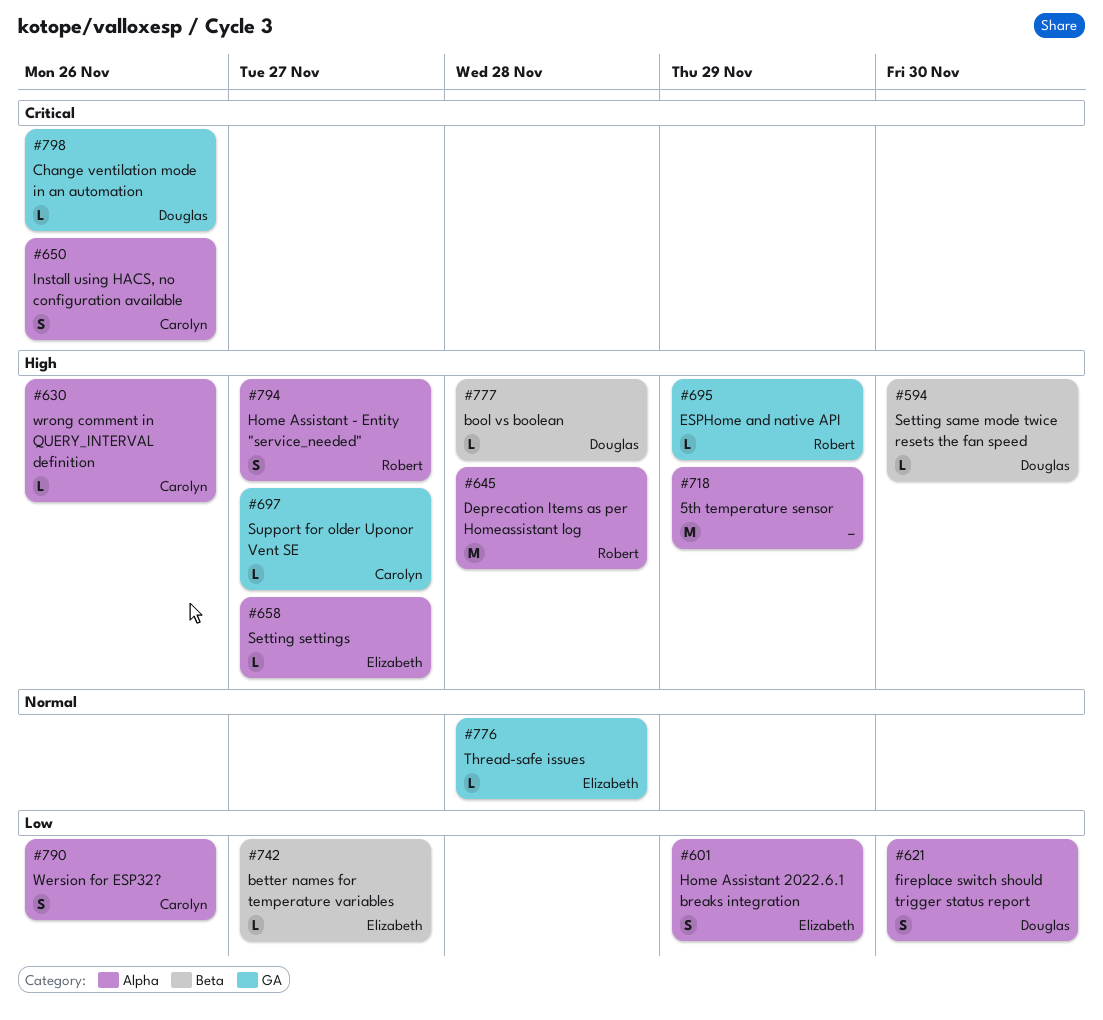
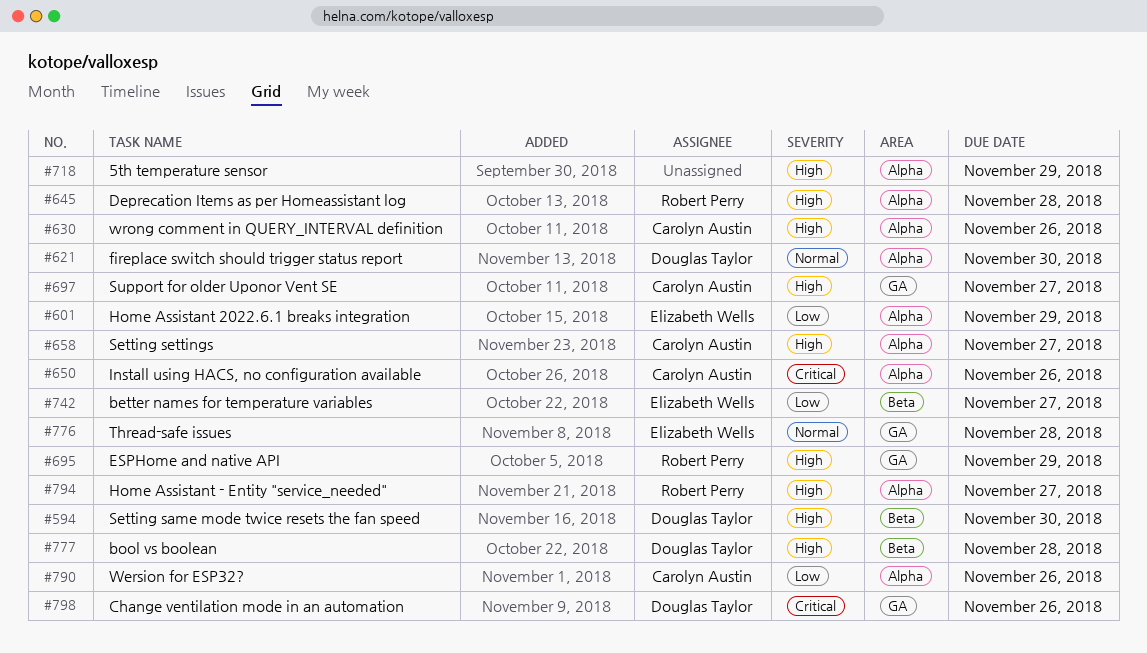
#621, priority: Low -> Normal
#658, owner: Elizabeth Wells -> Carolyn Austin

